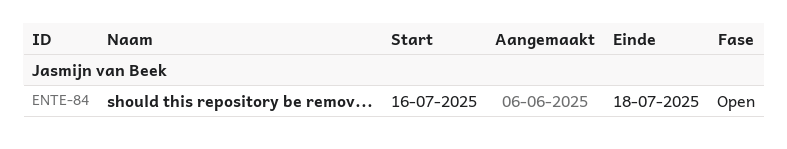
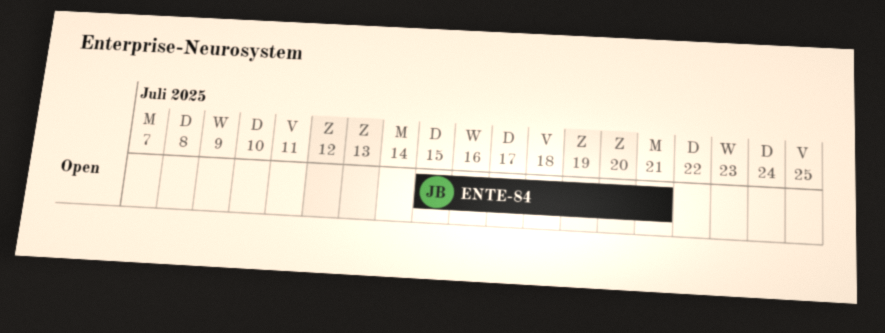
ENTE-84, start: Jul 16 -> Jul 15
ENTE-84, due: Jul 18 -> Jul 21

